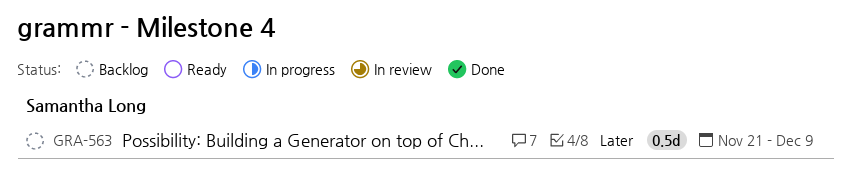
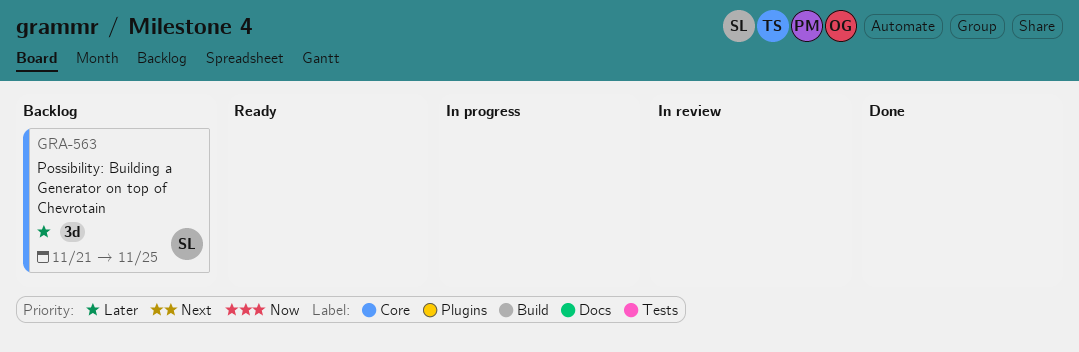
GRA-563, estimate: 0.5d -> 3d
GRA-563, due: Dec 9 -> Nov 25

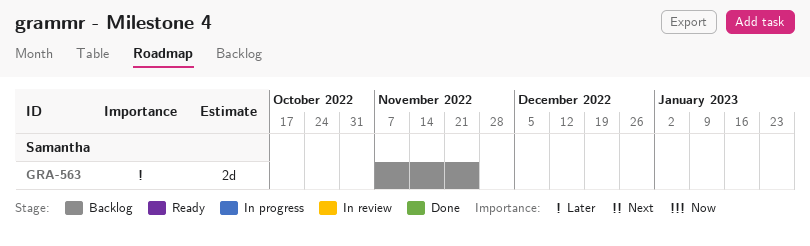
GRA-563, estimate: 3d -> 2d
GRA-563, start: Nov 21 -> Nov 7

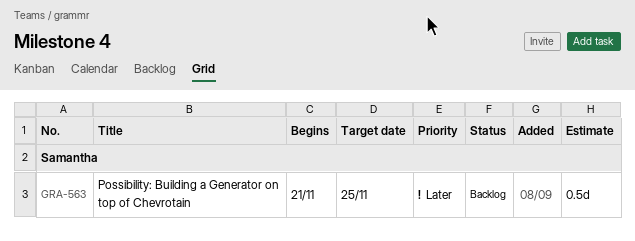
GRA-563, estimate: 2d -> 0.5d
GRA-563, start: Nov 7 -> Nov 21

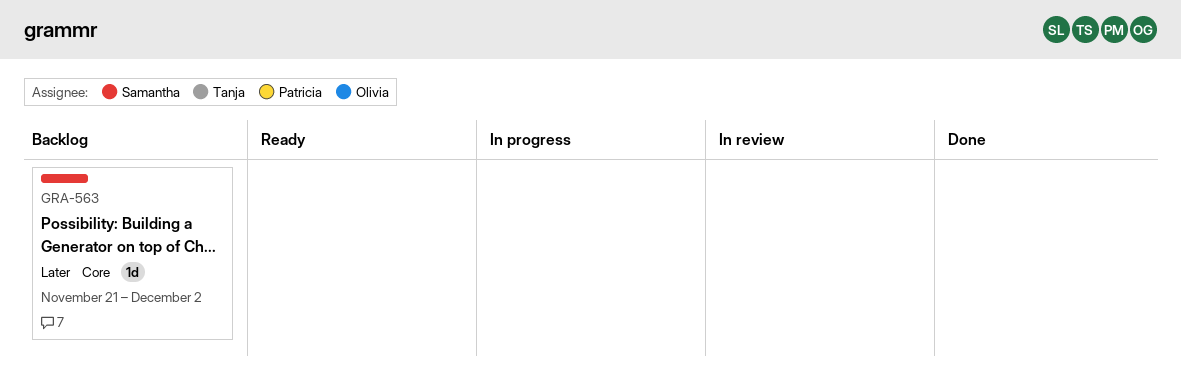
GRA-563, estimate: 0.5d -> 1d
GRA-563, due: Nov 25 -> Dec 2

